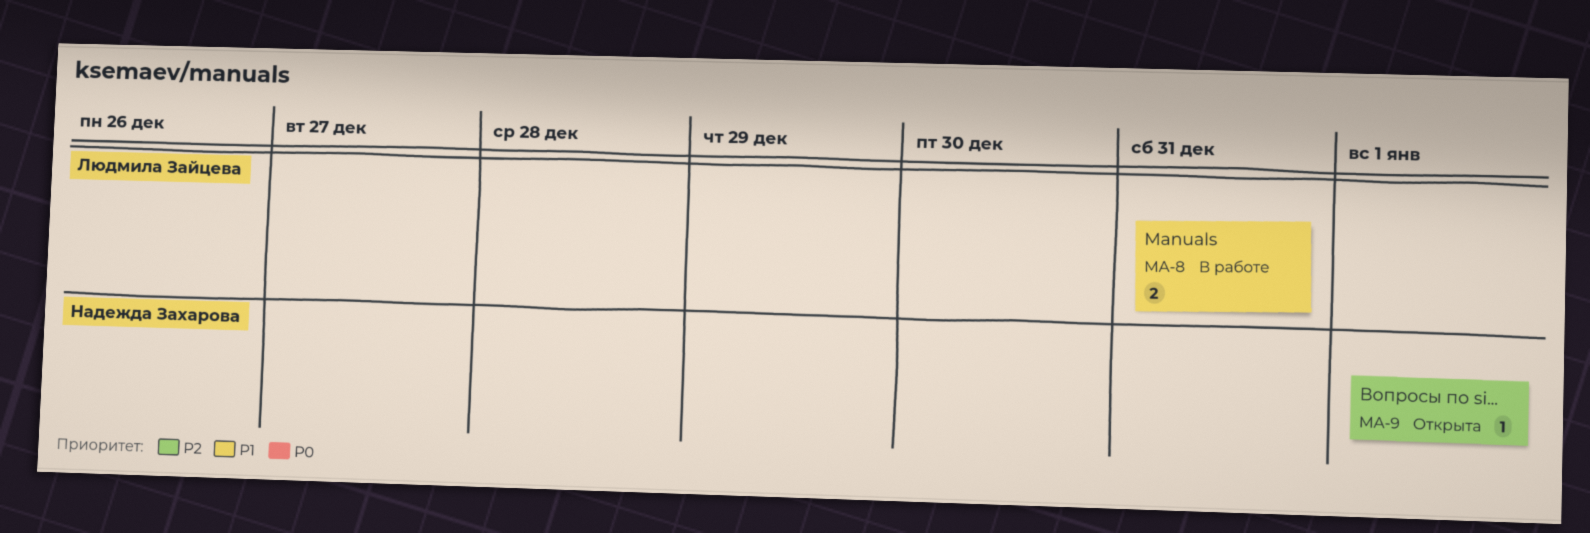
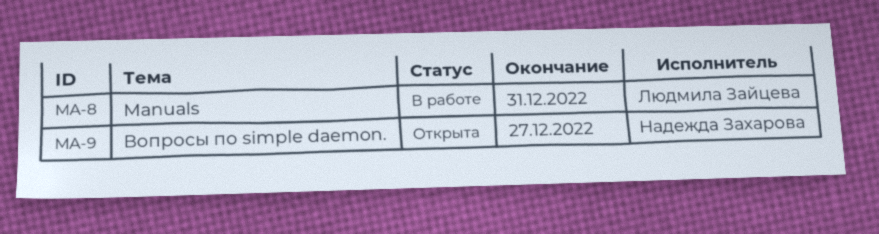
MA-9, due: Jan 1 -> Dec 27

